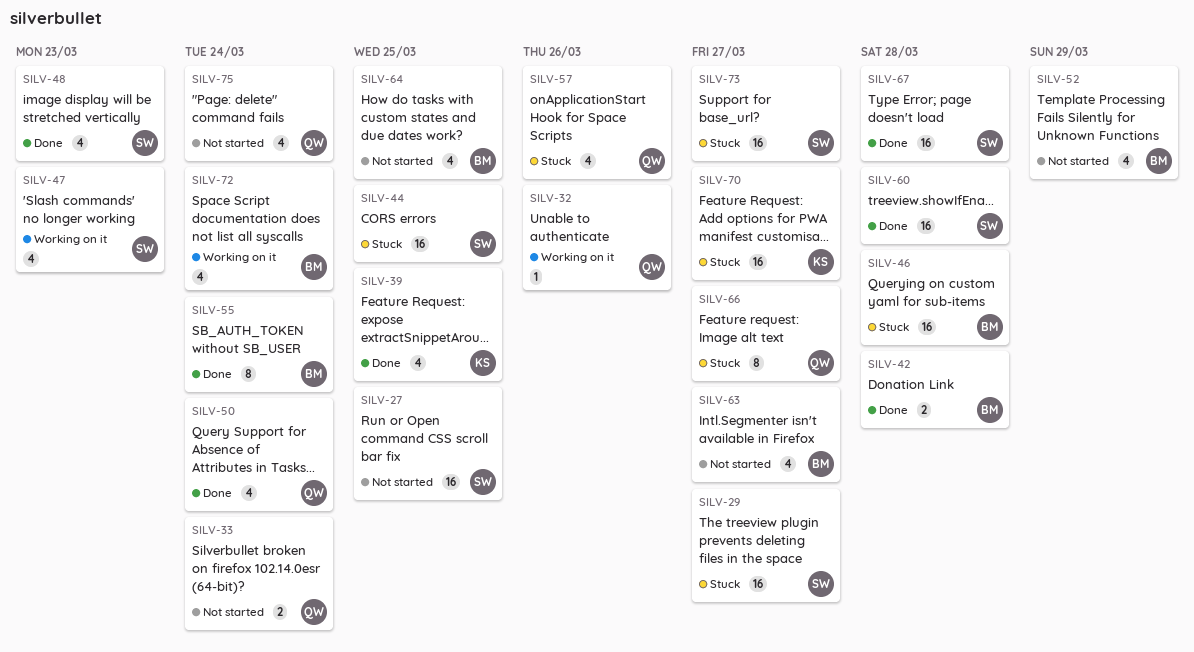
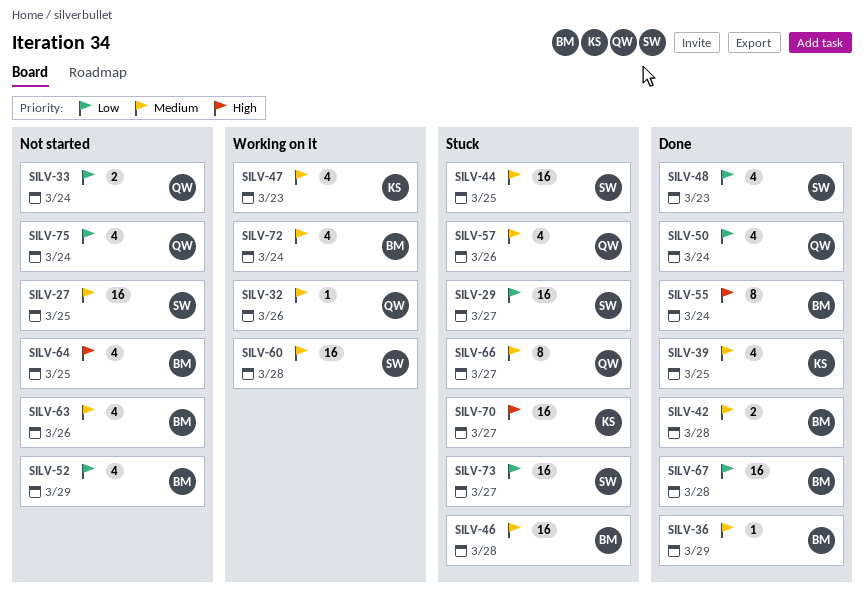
SILV-36: none -> present
SILV-47, owner: SW -> KS
SILV-60, status: Done -> Working on it
SILV-63, due: Mar 27 -> Mar 26
SILV-67, owner: SW -> BM

